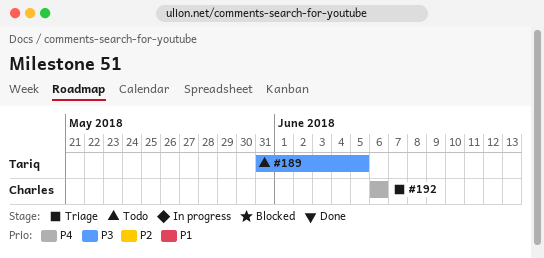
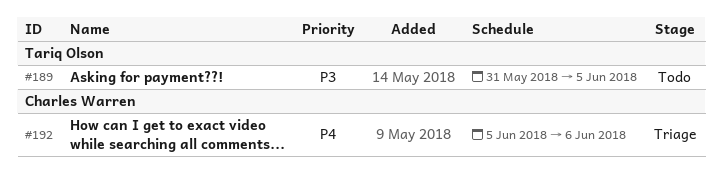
#192, start: Jun 6 -> Jun 5

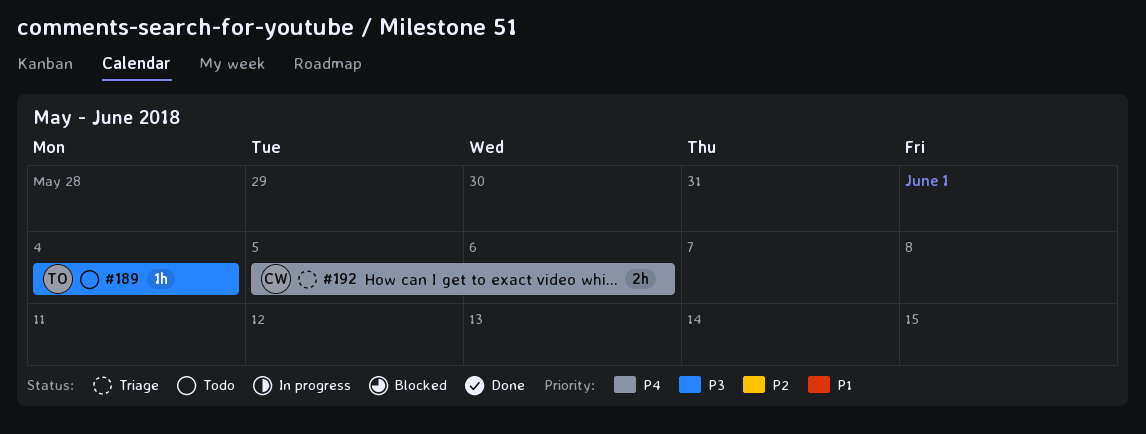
#189, start: May 31 -> Jun 4
#189, due: Jun 5 -> Jun 4

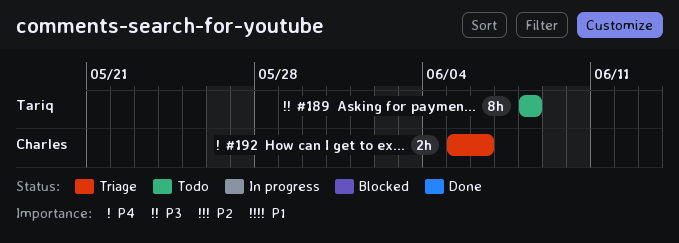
#189, estimate: 1h -> 8h
#189, start: Jun 4 -> Jun 8
#189, due: Jun 4 -> Jun 8

